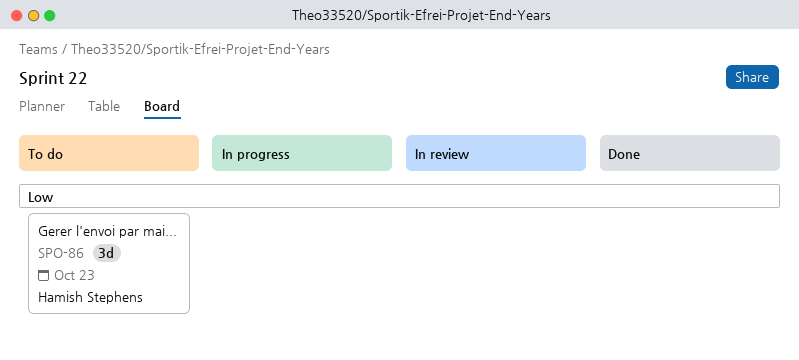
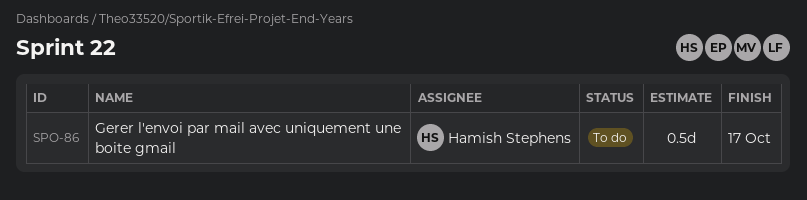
SPO-86, estimate: 3d -> 0.5d
SPO-86, due: Oct 23 -> Oct 17

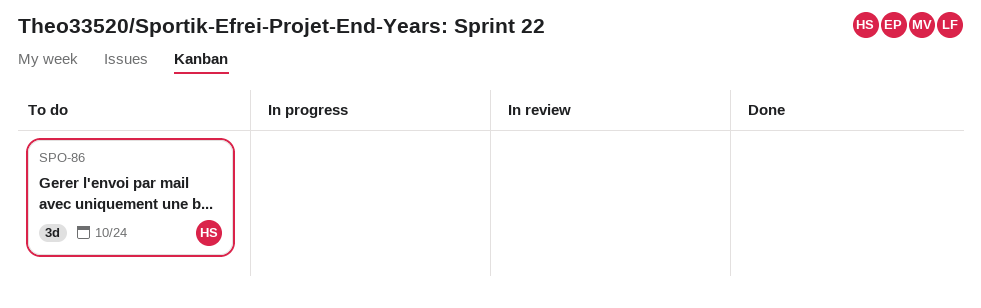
SPO-86, estimate: 0.5d -> 3d
SPO-86, due: Oct 17 -> Oct 24

